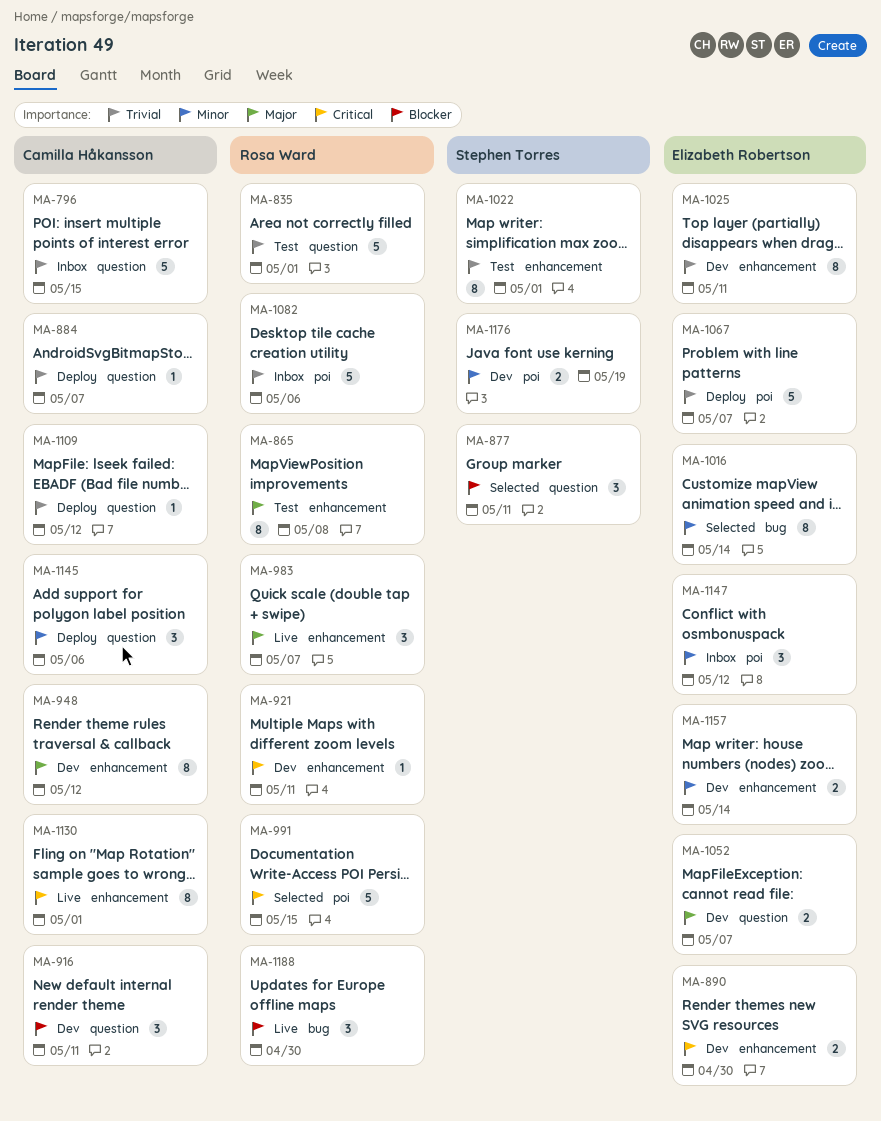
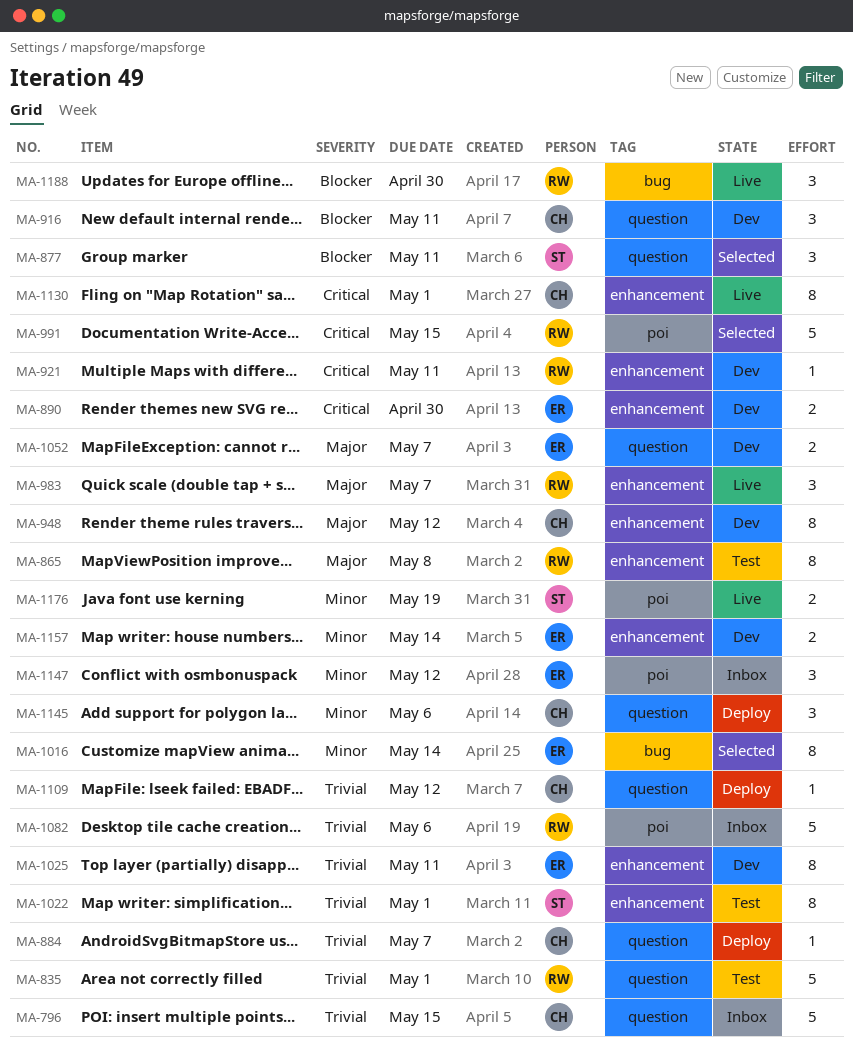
MA-1067: present -> none
MA-1176, status: Dev -> Live

